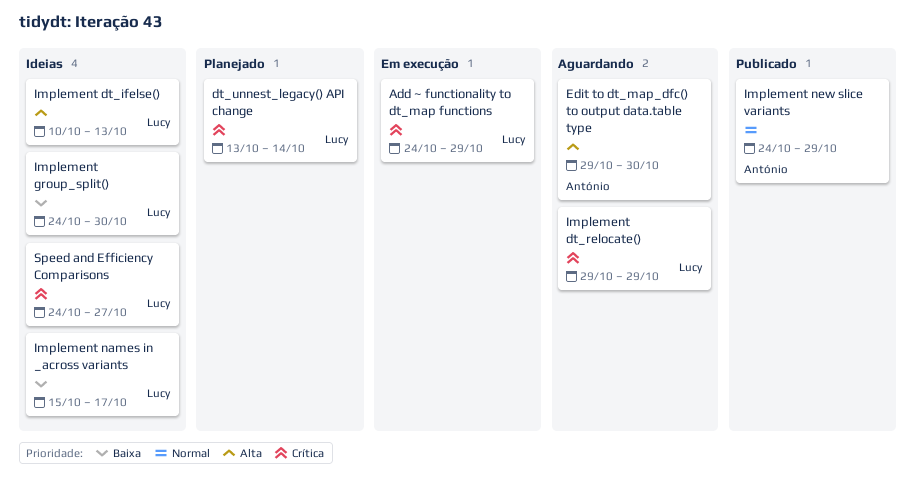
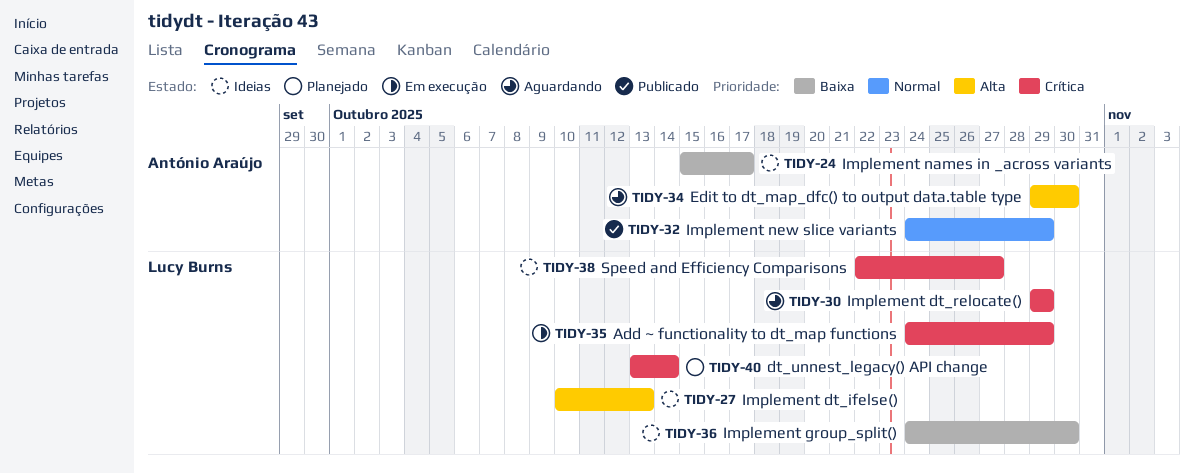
Implement names in _across variants, owner: Lucy Burns -> António Araújo
Speed and Efficiency Comparisons, start: Oct 24 -> Oct 22

